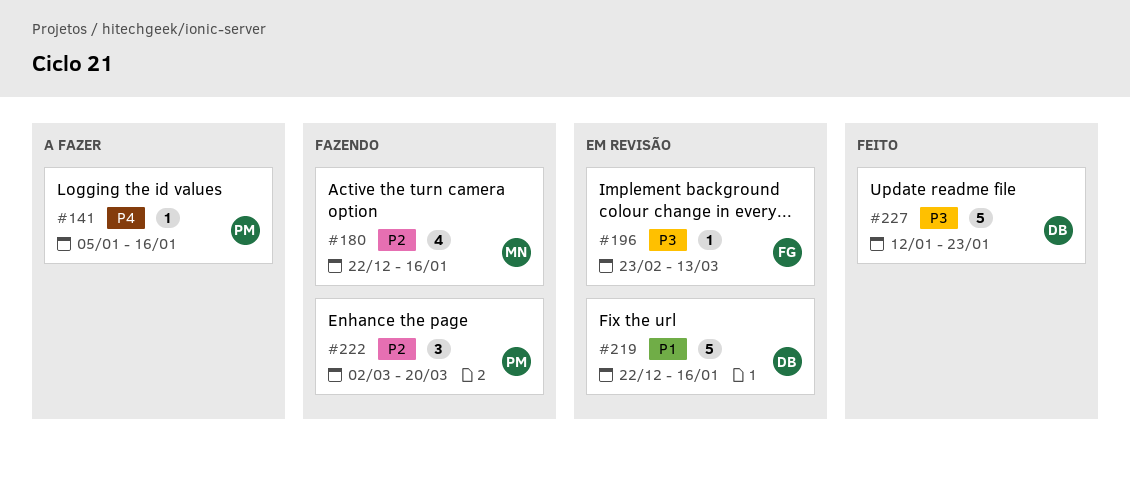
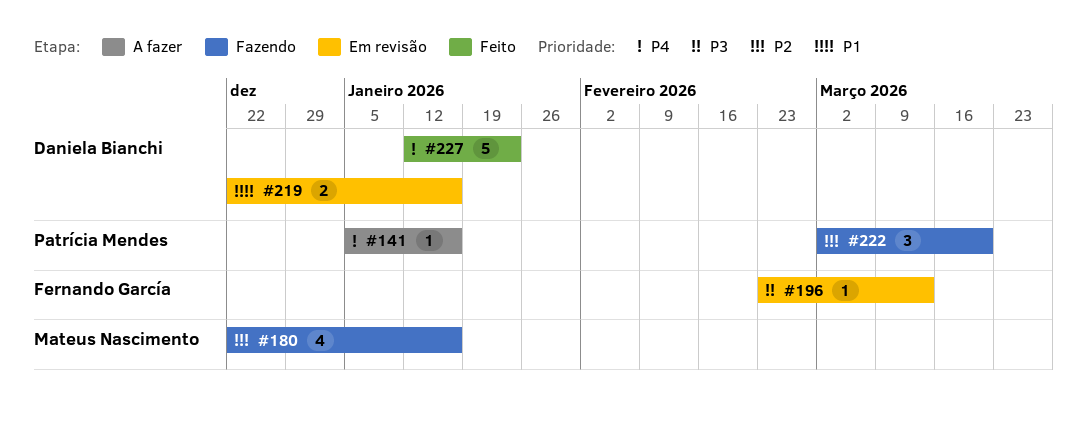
#219, estimate: 5 -> 2
#227, priority: P3 -> P4

